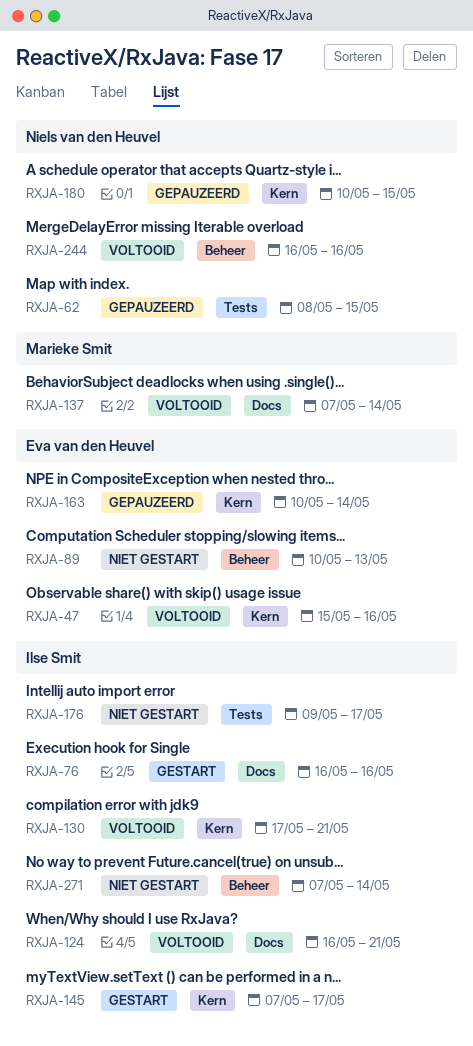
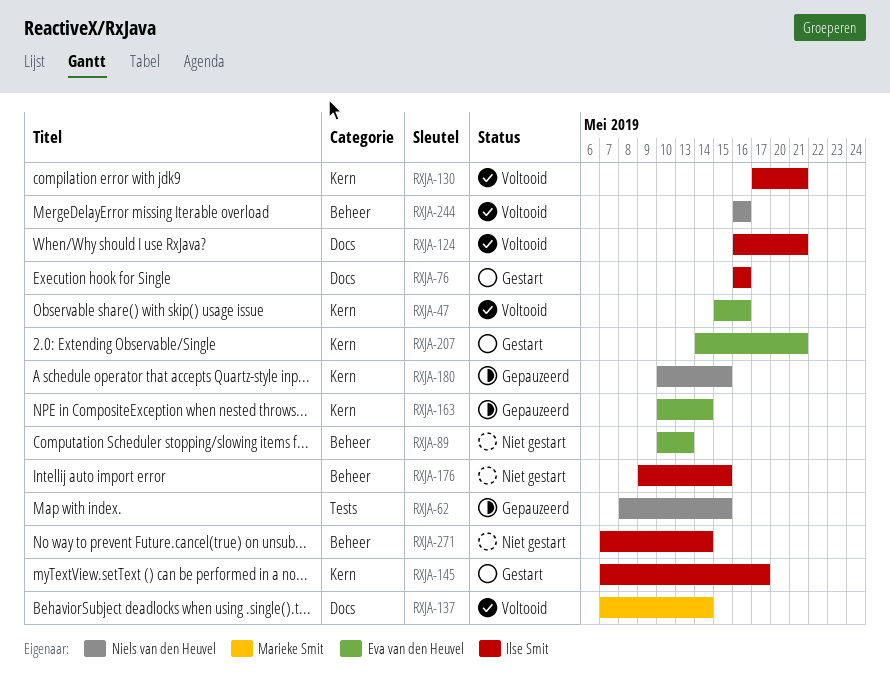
RXJA-176, label: Tests -> Beheer
RXJA-176, due: May 17 -> May 15
RXJA-207: none -> present

